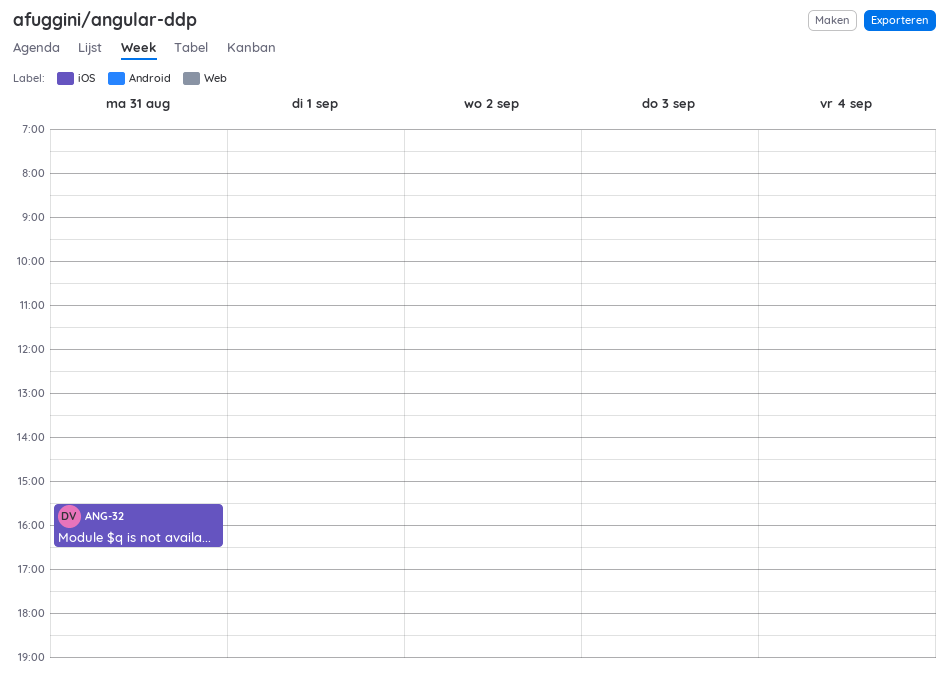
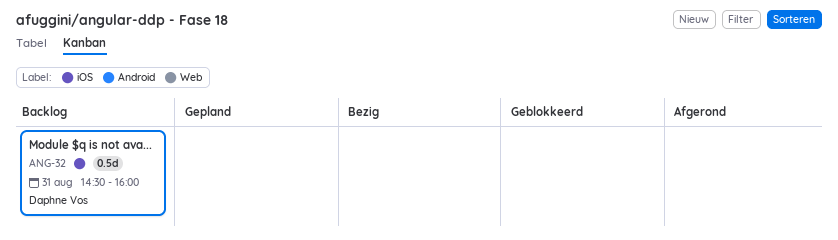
ANG-32, begins: 15:30 -> 14:30
ANG-32, ends: 16:30 -> 16:00

